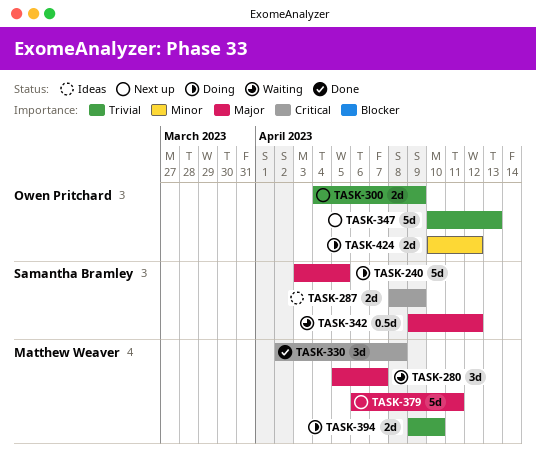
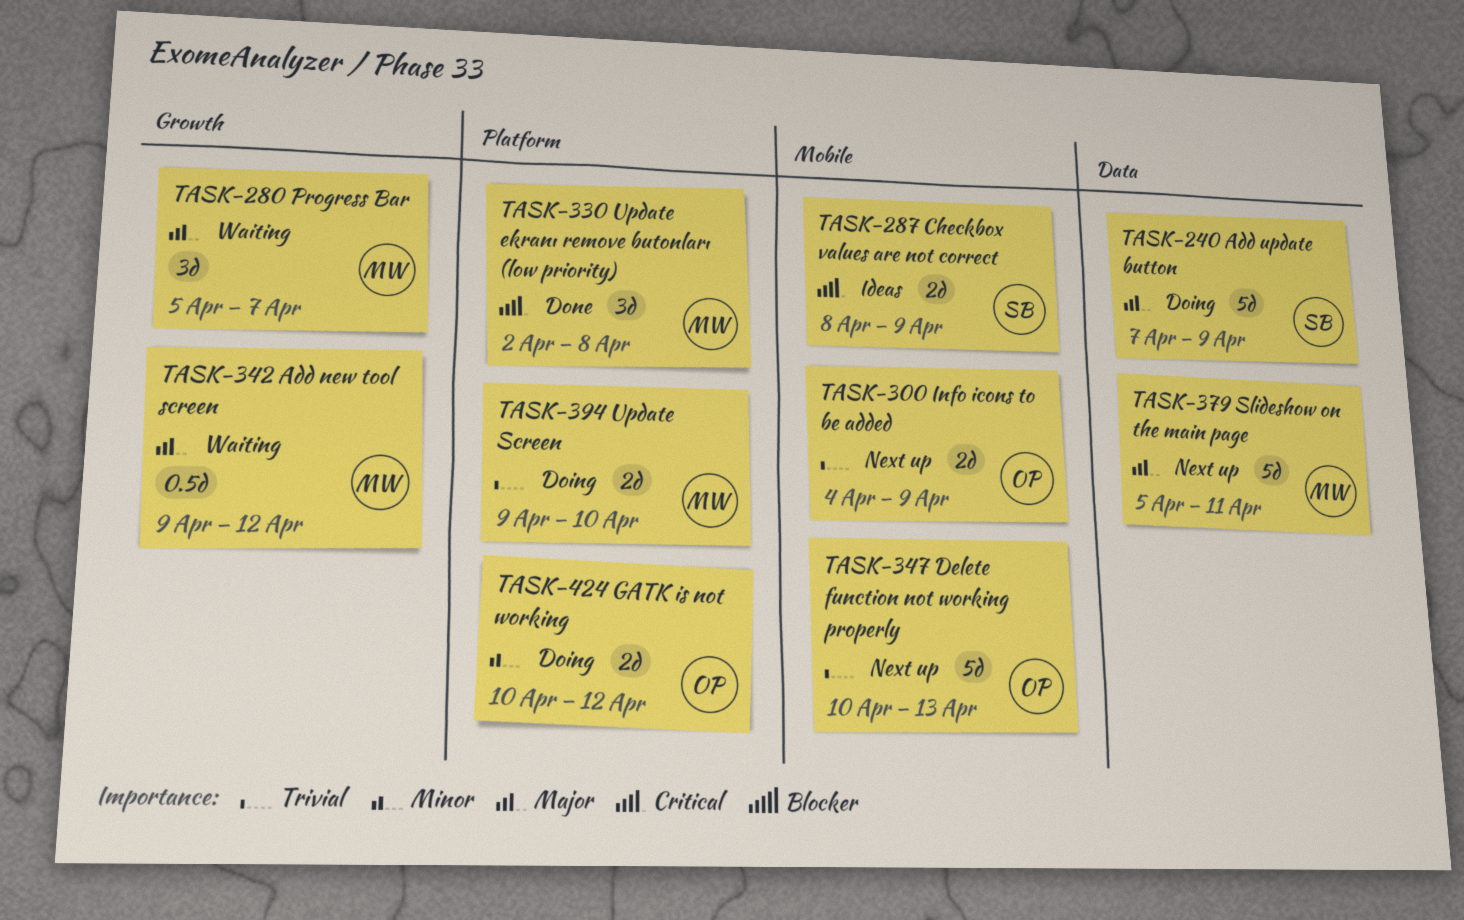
TASK-240, start: Apr 3 -> Apr 7
TASK-240, due: Apr 5 -> Apr 9
TASK-342, owner: Samantha Bramley -> Matthew Weaver
TASK-379, start: Apr 6 -> Apr 5

